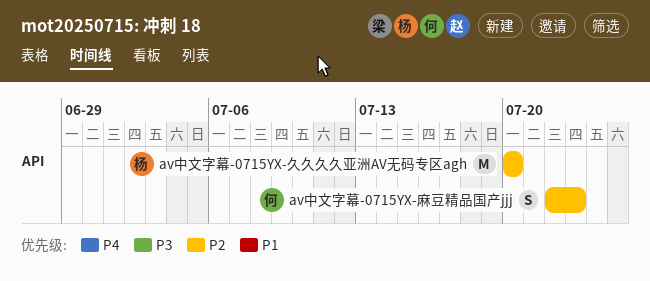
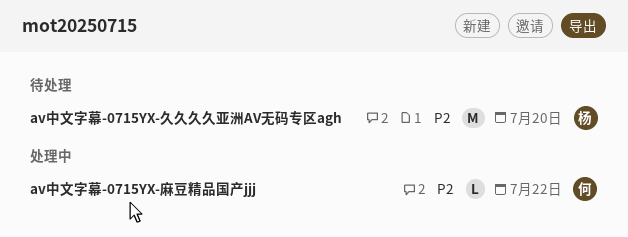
av中文字幕-0715YX-麻豆精品国产jjj, estimate: S -> L
av中文字幕-0715YX-麻豆精品国产jjj, due: Jul 23 -> Jul 22

